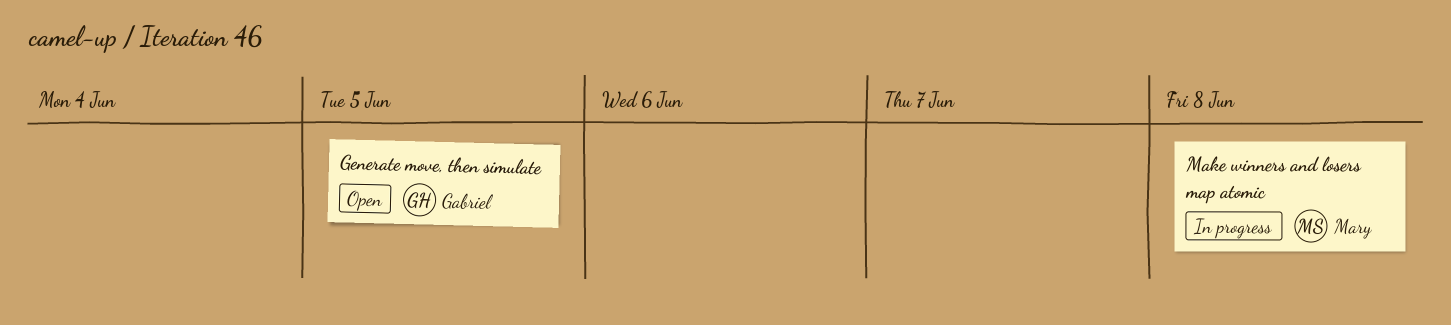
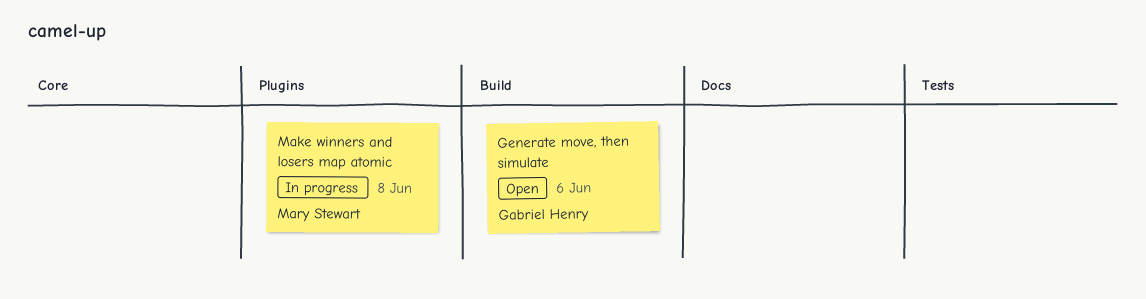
Generate move, then simulate, due: Jun 5 -> Jun 6

